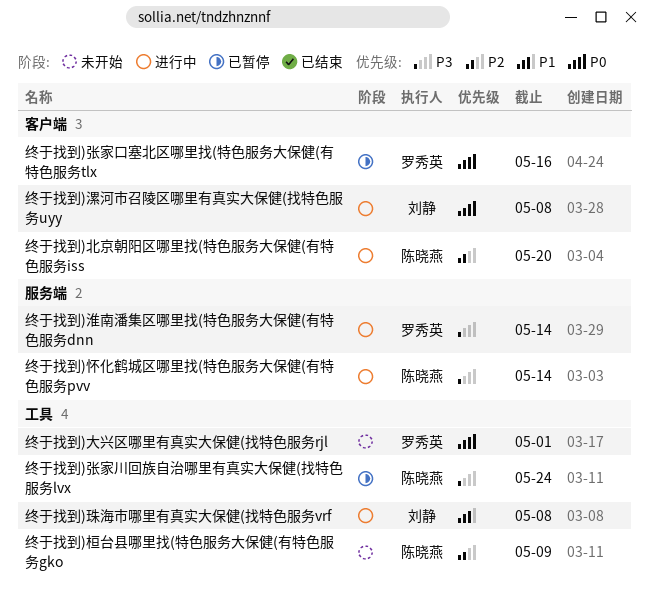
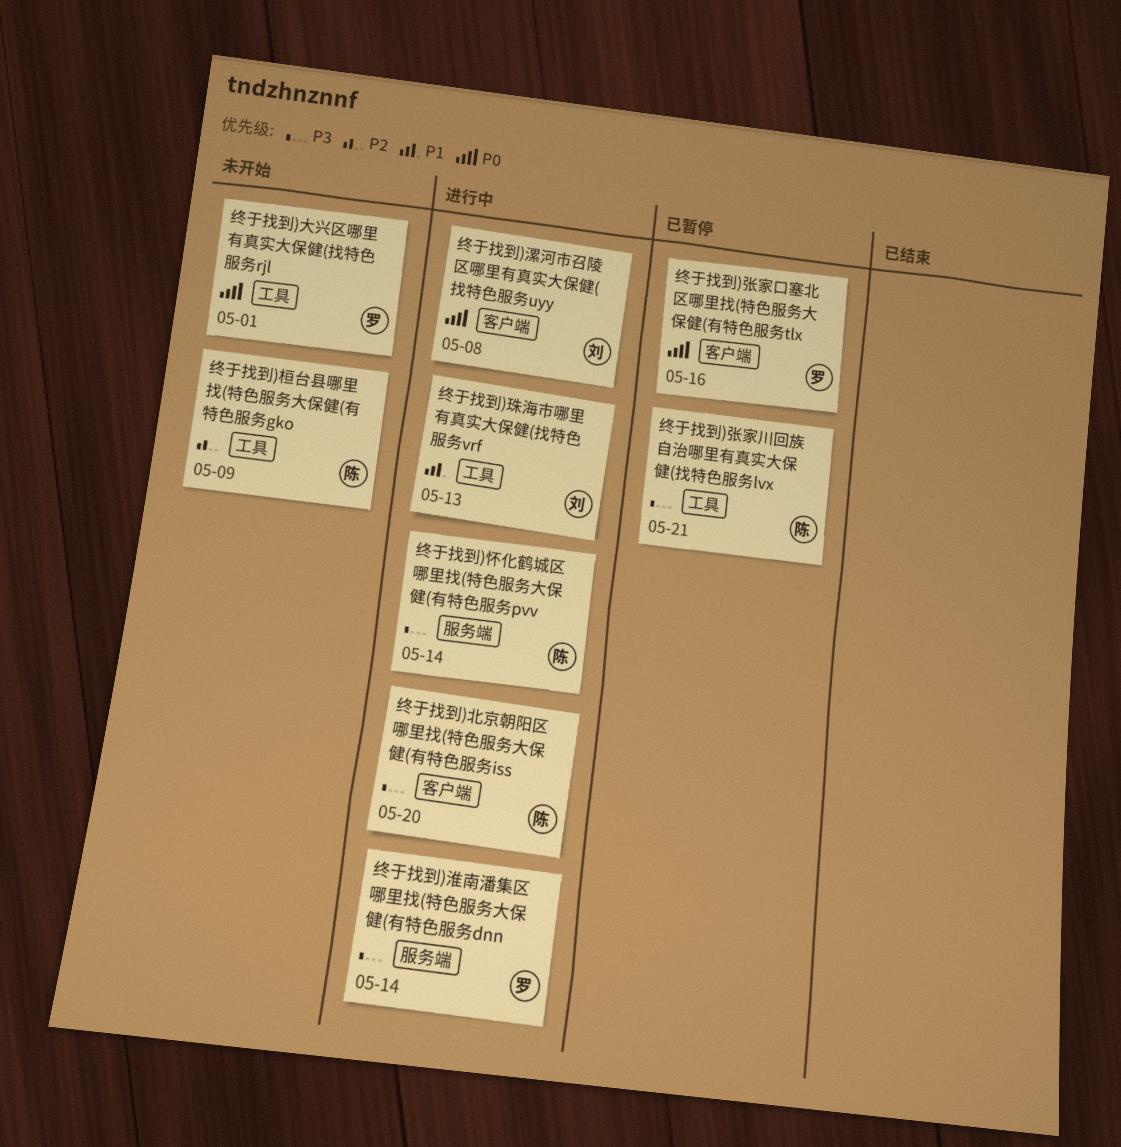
终于找到)北京朝阳区哪里找(特色服务大保健(有特色服务iss, priority: P2 -> P3
终于找到)张家川回族自治哪里有真实大保健(找特色服务lvx, due: May 24 -> May 21
终于找到)珠海市哪里有真实大保健(找特色服务vrf, due: May 8 -> May 13

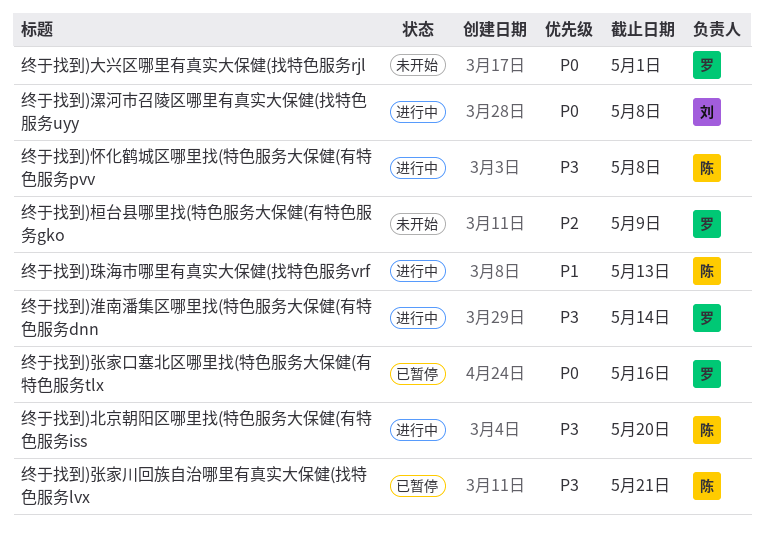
终于找到)怀化鹤城区哪里找(特色服务大保健(有特色服务pvv, due: May 14 -> May 8
终于找到)桓台县哪里找(特色服务大保健(有特色服务gko, owner: 陈 -> 罗
终于找到)珠海市哪里有真实大保健(找特色服务vrf, owner: 刘 -> 陈

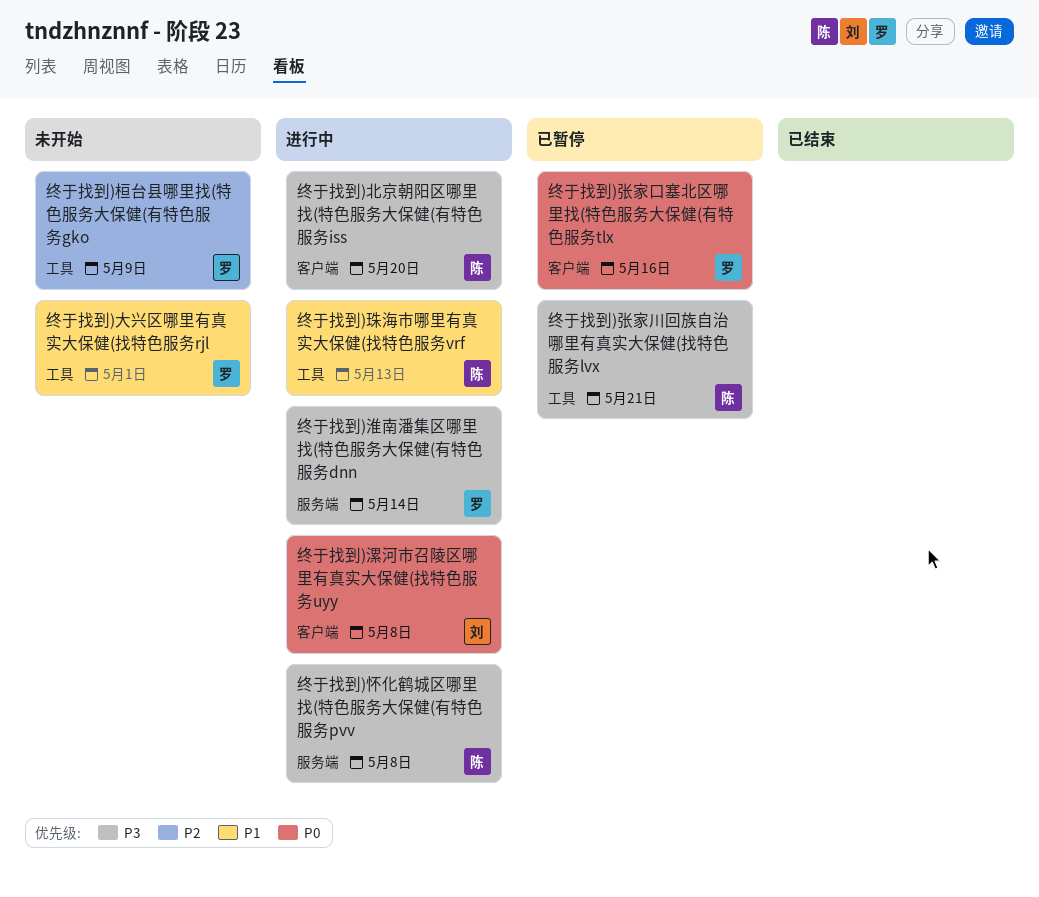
终于找到)大兴区哪里有真实大保健(找特色服务rjl, priority: P0 -> P1

